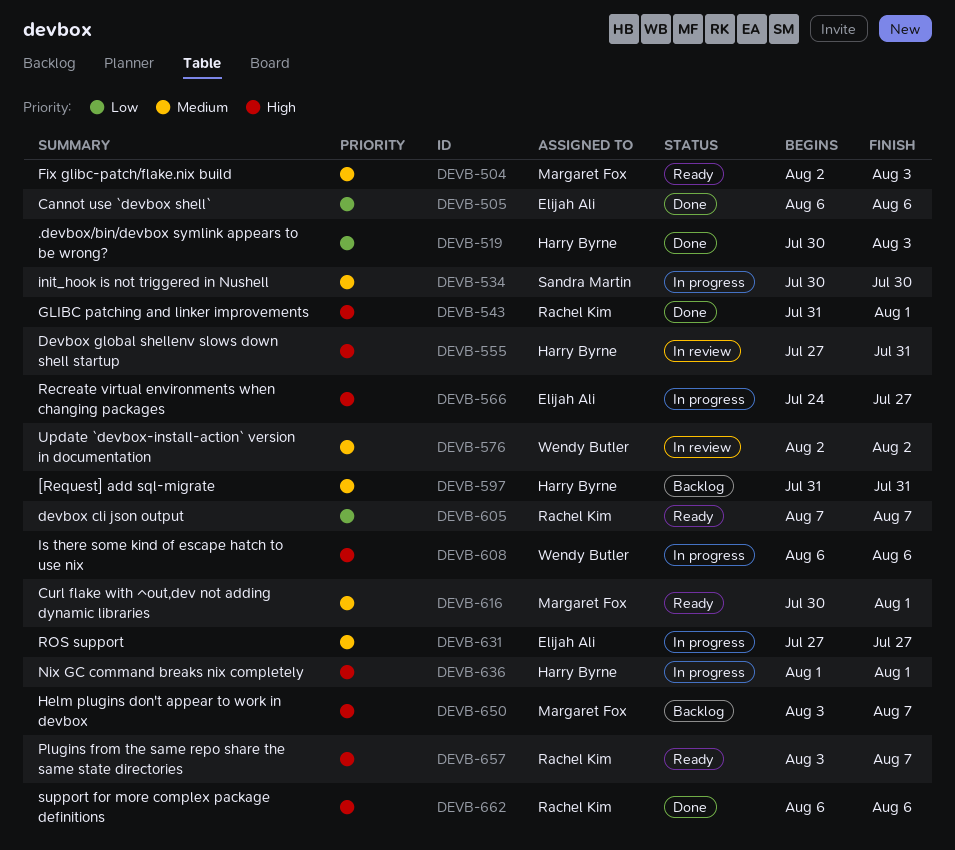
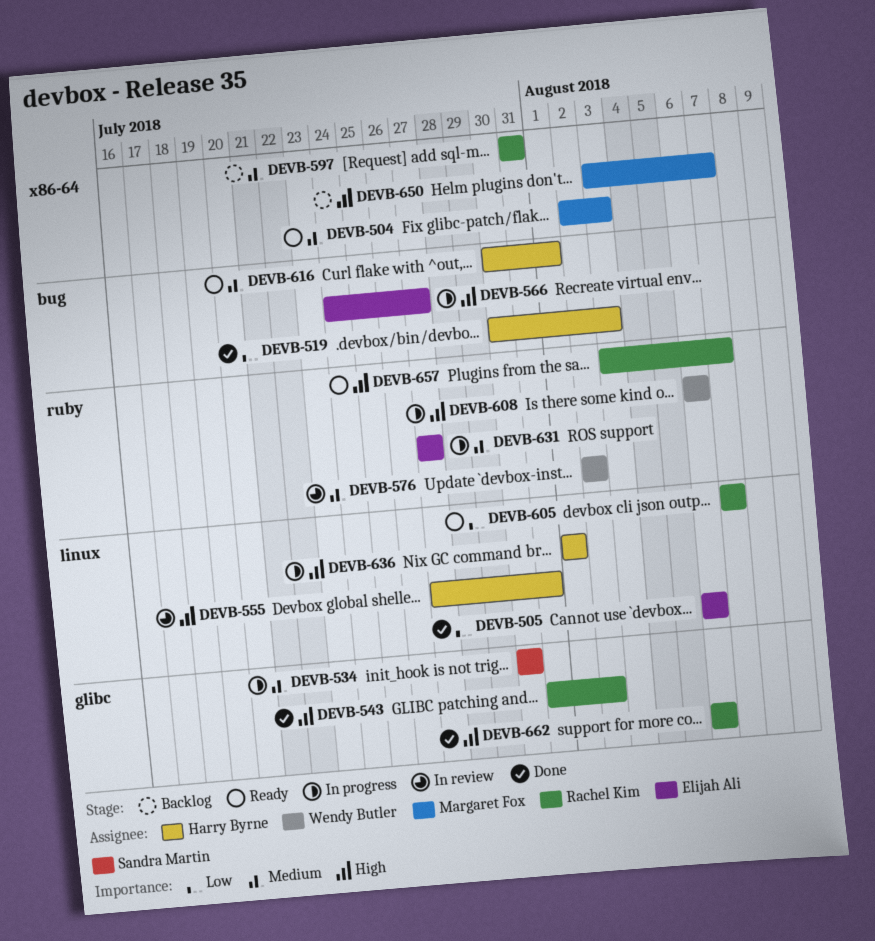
DEVB-543, due: Aug 1 -> Aug 2
DEVB-597, owner: Harry Byrne -> Rachel Kim
DEVB-616, owner: Margaret Fox -> Harry Byrne

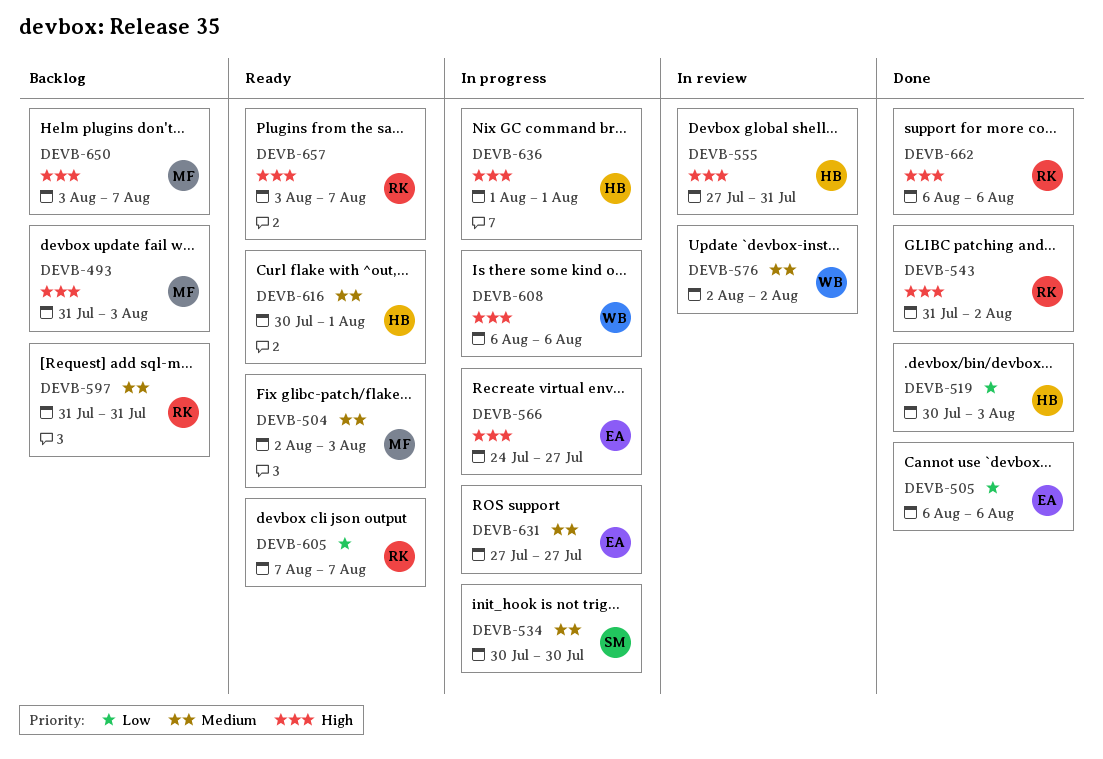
DEVB-493: none -> present

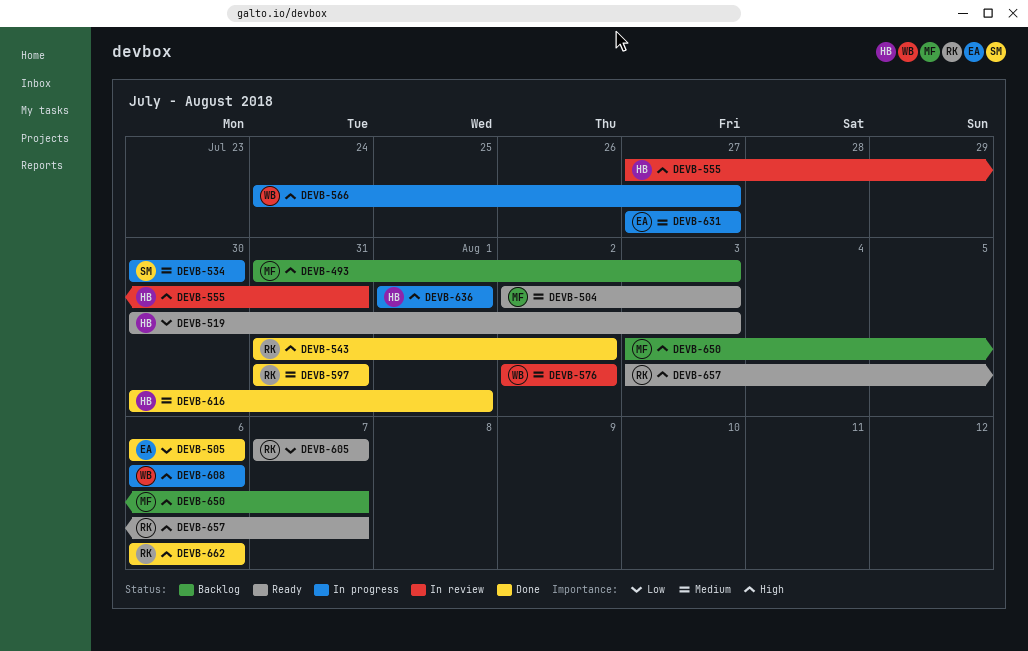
DEVB-519, status: Done -> Ready
DEVB-566, owner: EA -> WB
DEVB-597, status: Backlog -> Done
DEVB-616, status: Ready -> Done

